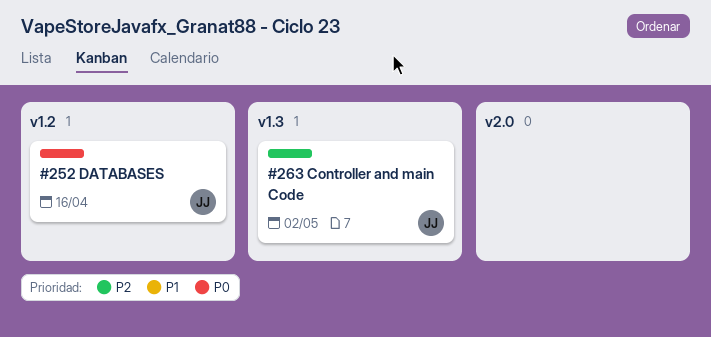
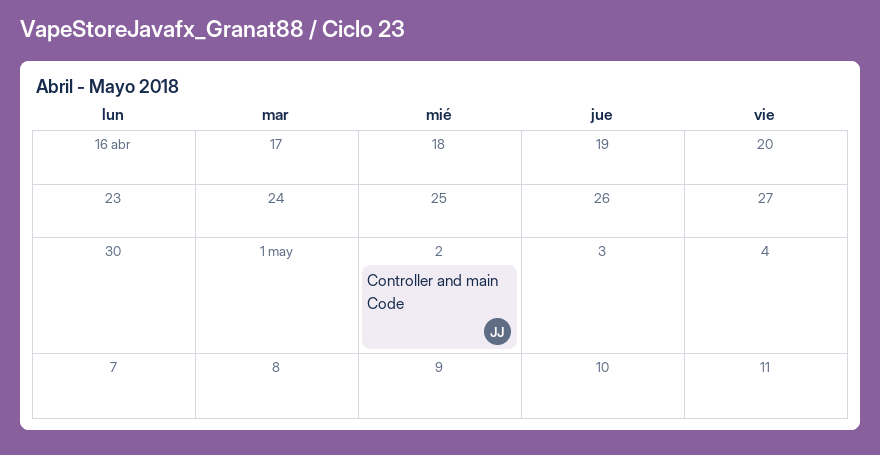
DATABASES: present -> none

